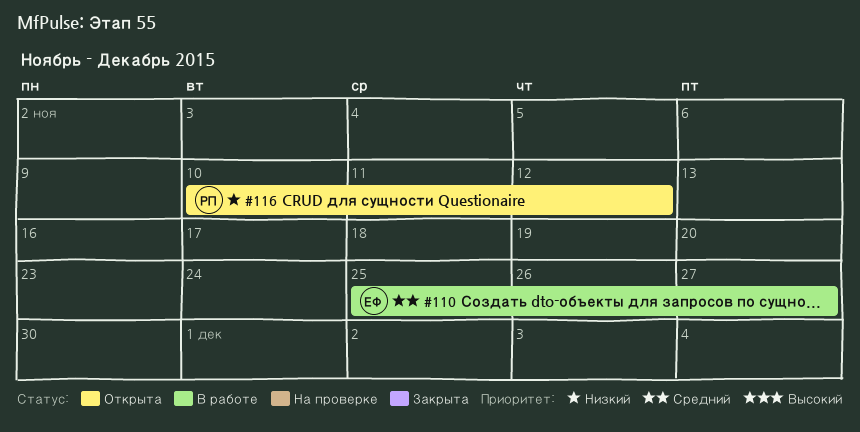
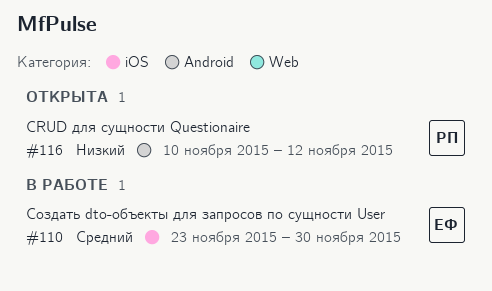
#110, start: Nov 25 -> Nov 23
#110, due: Nov 27 -> Nov 30

